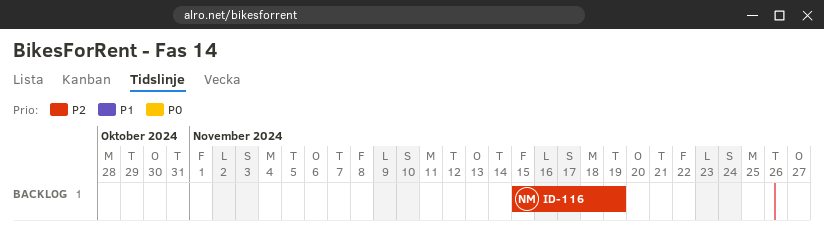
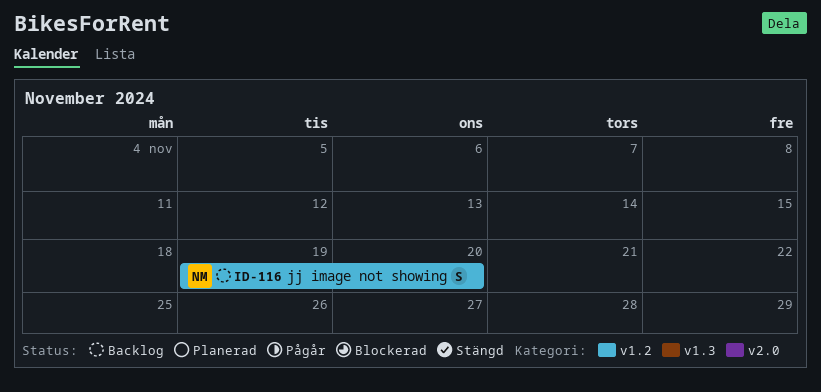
ID-116, start: Nov 15 -> Nov 19
ID-116, due: Nov 19 -> Nov 20

